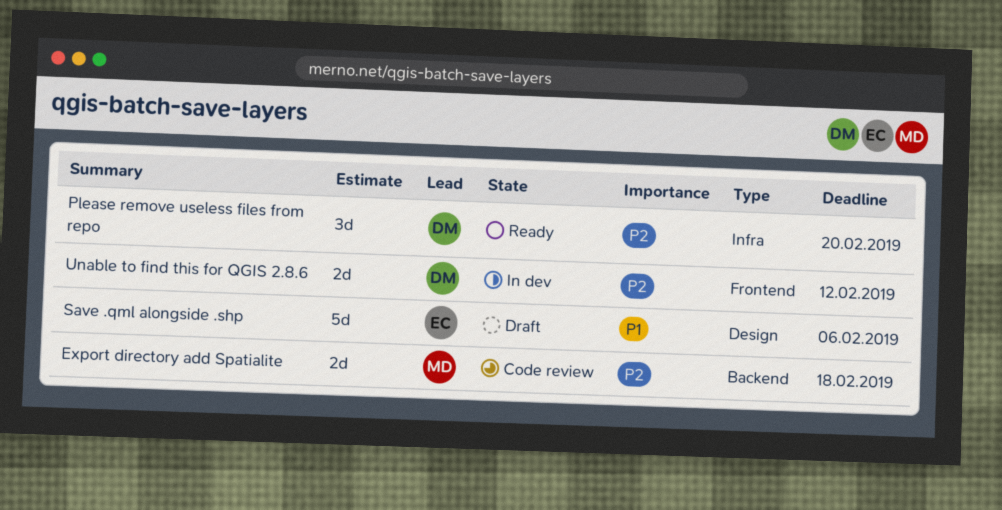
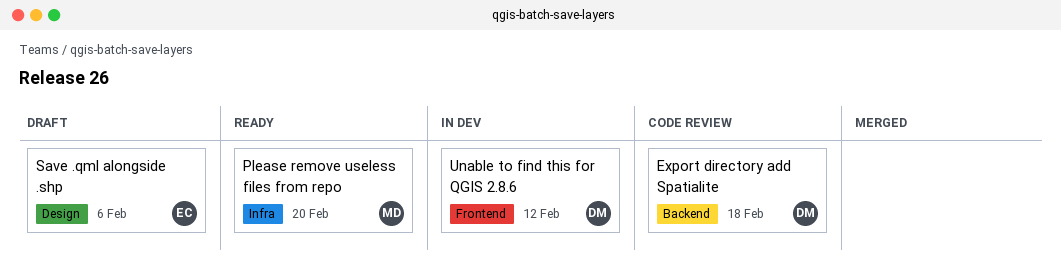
Export directory add Spatialite, owner: MD -> DM
Please remove useless files from repo, owner: DM -> MD

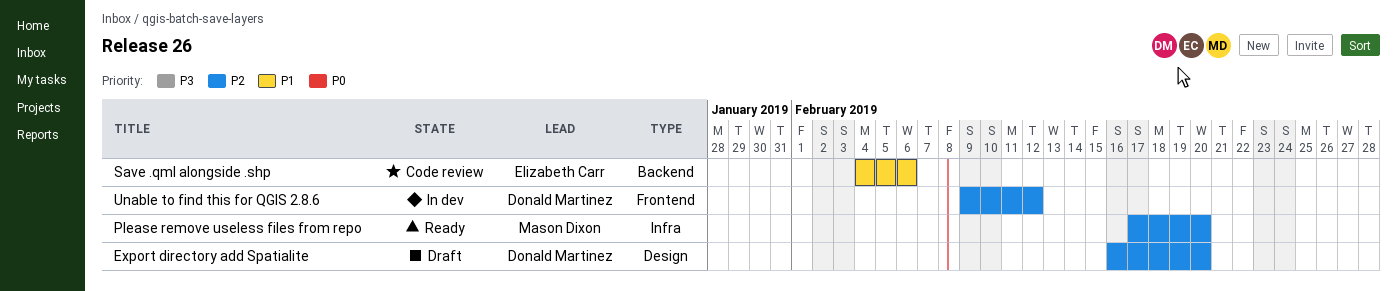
Export directory add Spatialite, status: Code review -> Draft
Export directory add Spatialite, label: Backend -> Design
Export directory add Spatialite, due: Feb 18 -> Feb 20
Save .qml alongside .shp, status: Draft -> Code review
Save .qml alongside .shp, label: Design -> Backend

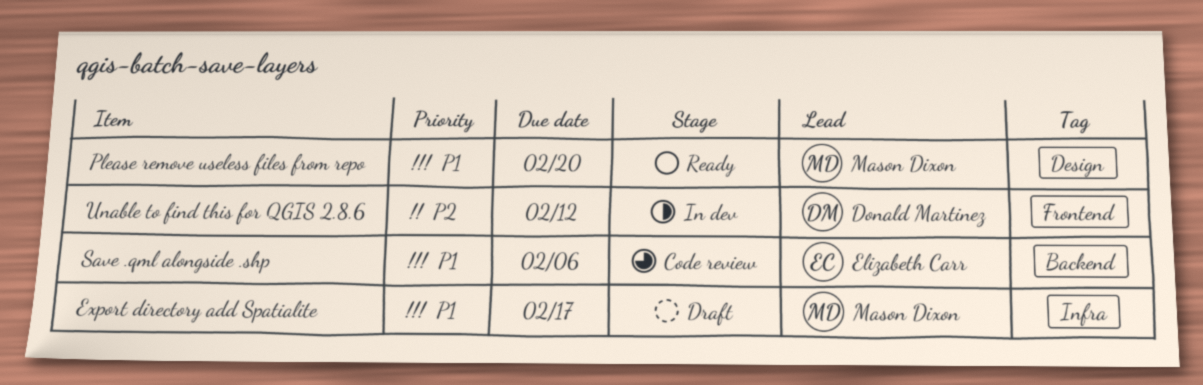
Export directory add Spatialite, owner: Donald Martinez -> Mason Dixon
Export directory add Spatialite, priority: P2 -> P1
Export directory add Spatialite, label: Design -> Infra
Export directory add Spatialite, due: Feb 20 -> Feb 17
Please remove useless files from repo, priority: P2 -> P1
Please remove useless files from repo, label: Infra -> Design

